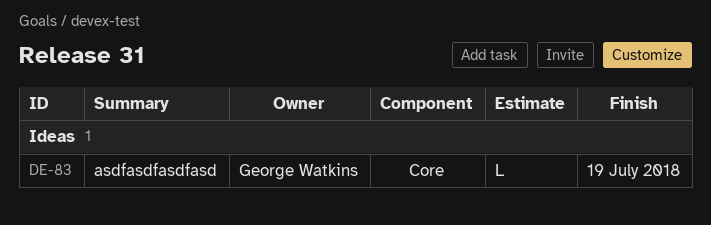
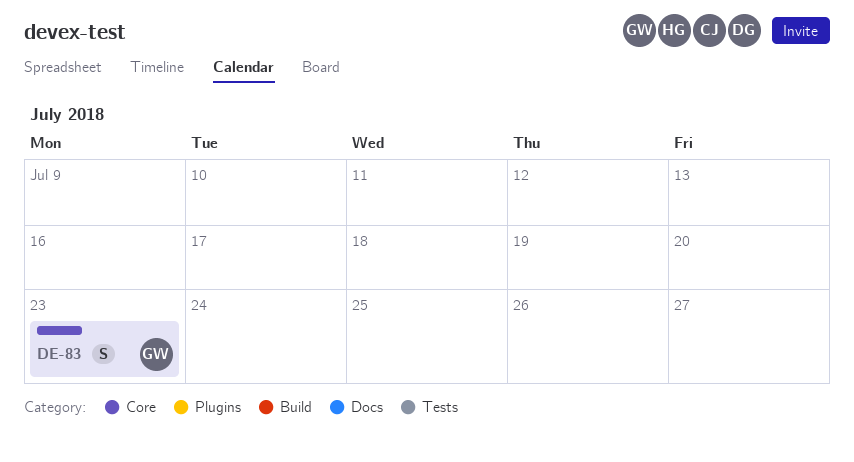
DE-83, estimate: L -> S
DE-83, due: Jul 19 -> Jul 23

